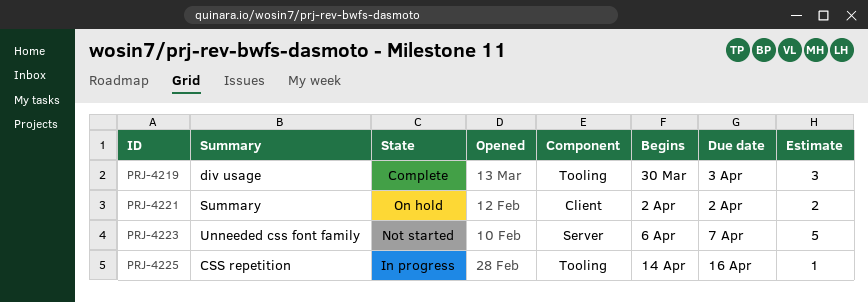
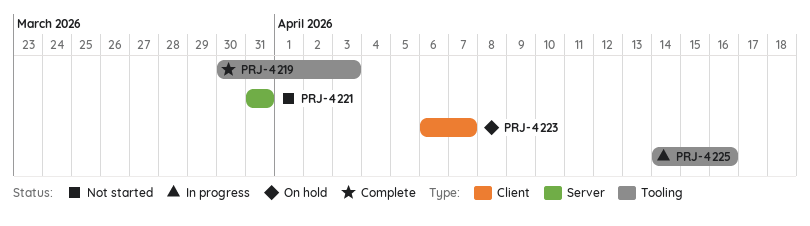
PRJ-4221, status: On hold -> Not started
PRJ-4221, label: Client -> Server
PRJ-4221, start: Apr 2 -> Mar 31
PRJ-4221, due: Apr 2 -> Mar 31
PRJ-4223, status: Not started -> On hold
PRJ-4223, label: Server -> Client

